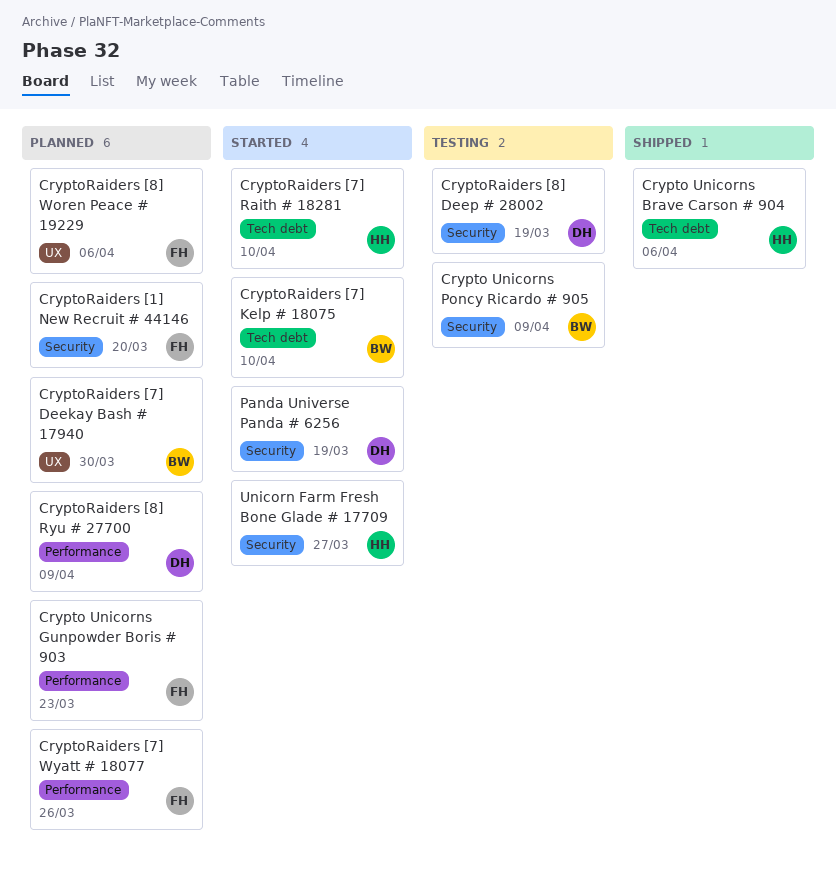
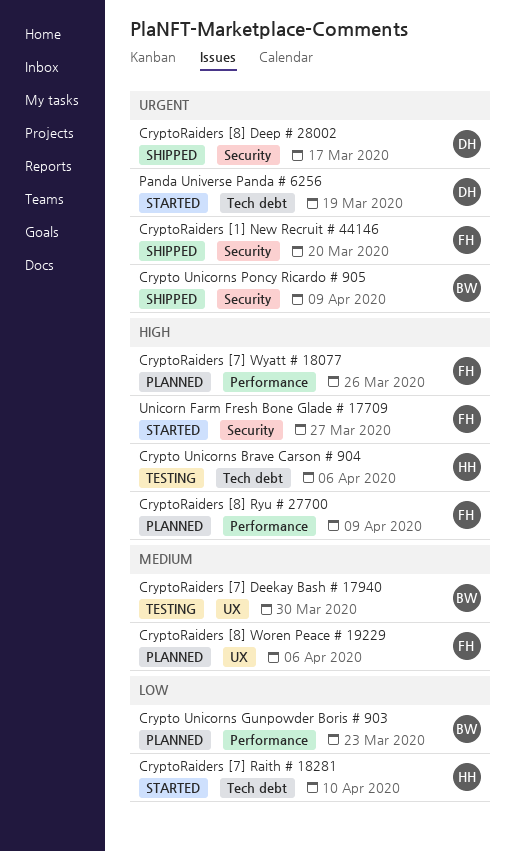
Crypto Unicorns Brave Carson # 904, status: Shipped -> Testing
Crypto Unicorns Gunpowder Boris # 903, owner: FH -> BW
Crypto Unicorns Poncy Ricardo # 905, status: Testing -> Shipped
CryptoRaiders [1] New Recruit # 44146, status: Planned -> Shipped
CryptoRaiders [7] Deekay Bash # 17940, status: Planned -> Testing
CryptoRaiders [7] Kelp # 18075: present -> none
CryptoRaiders [8] Deep # 28002, status: Testing -> Shipped
CryptoRaiders [8] Deep # 28002, due: Mar 19 -> Mar 17
CryptoRaiders [8] Ryu # 27700, owner: DH -> FH
Panda Universe Panda # 6256, label: Security -> Tech debt
Unicorn Farm Fresh Bone Glade # 17709, owner: HH -> FH

